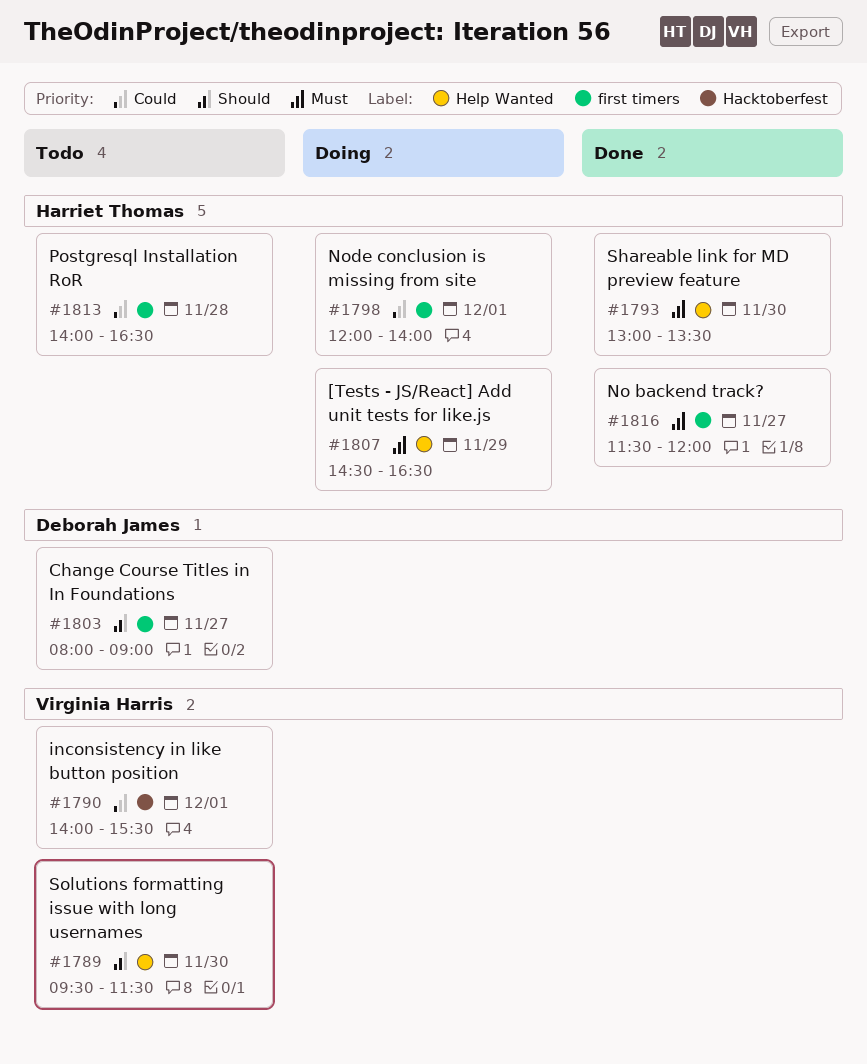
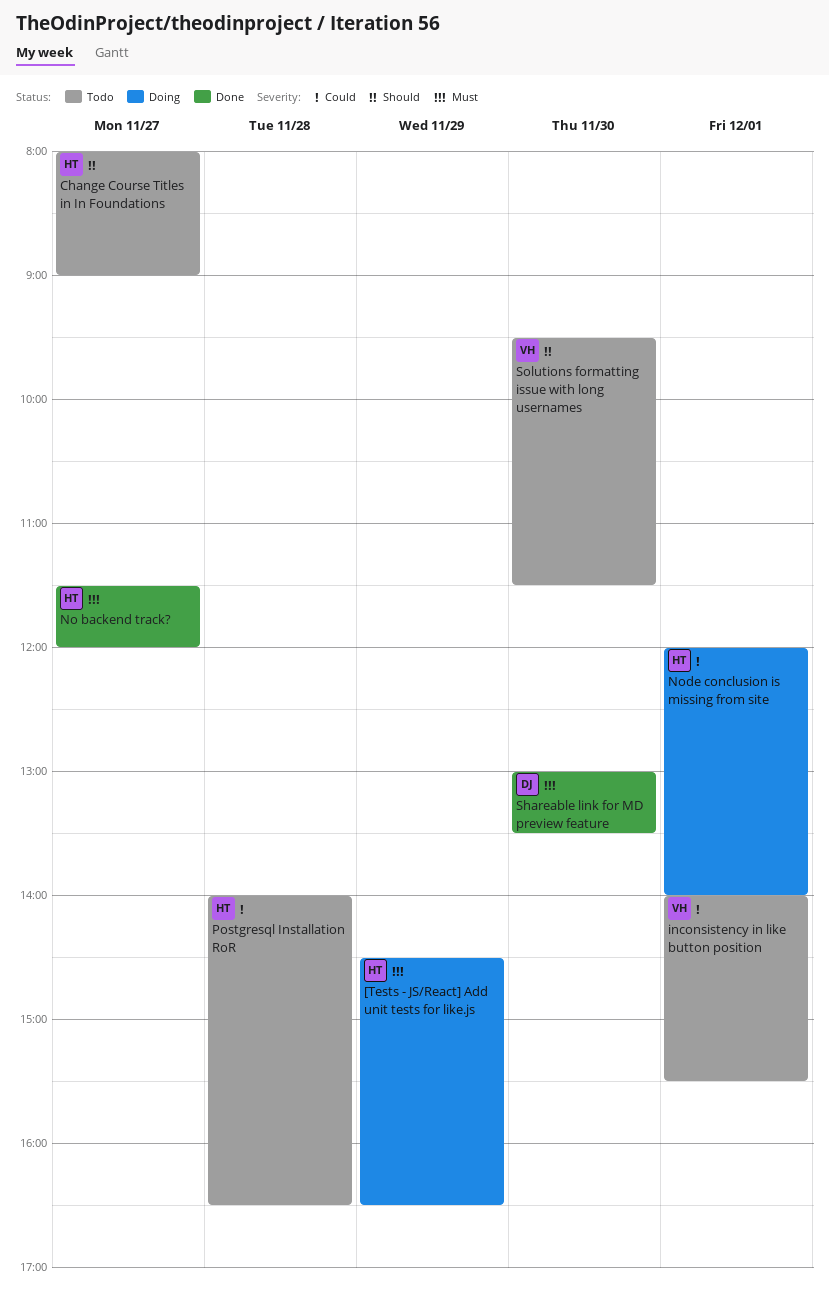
Change Course Titles in In Foundations, owner: Deborah James -> Harriet Thomas
Shareable link for MD preview feature, owner: Harriet Thomas -> Deborah James

